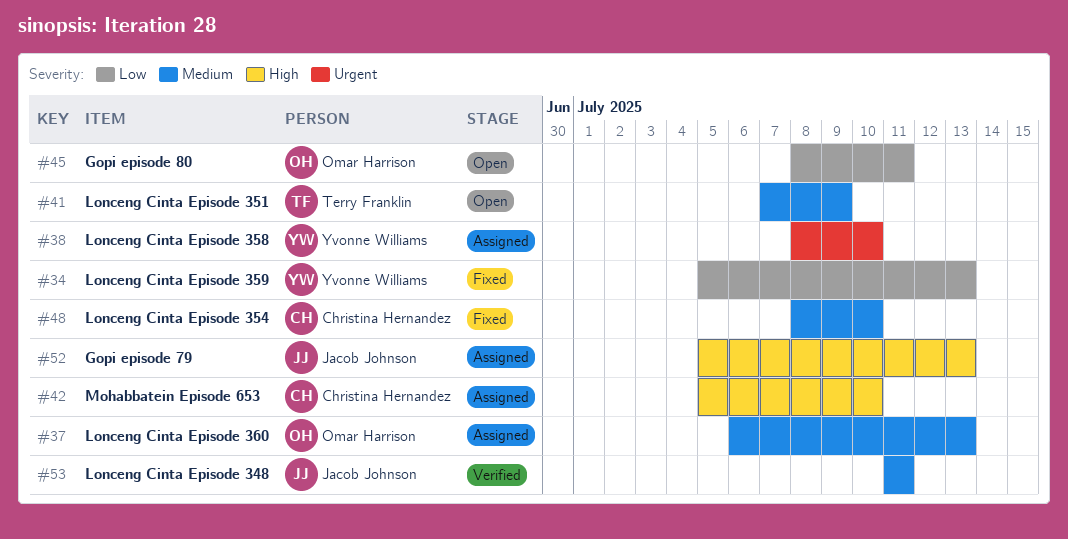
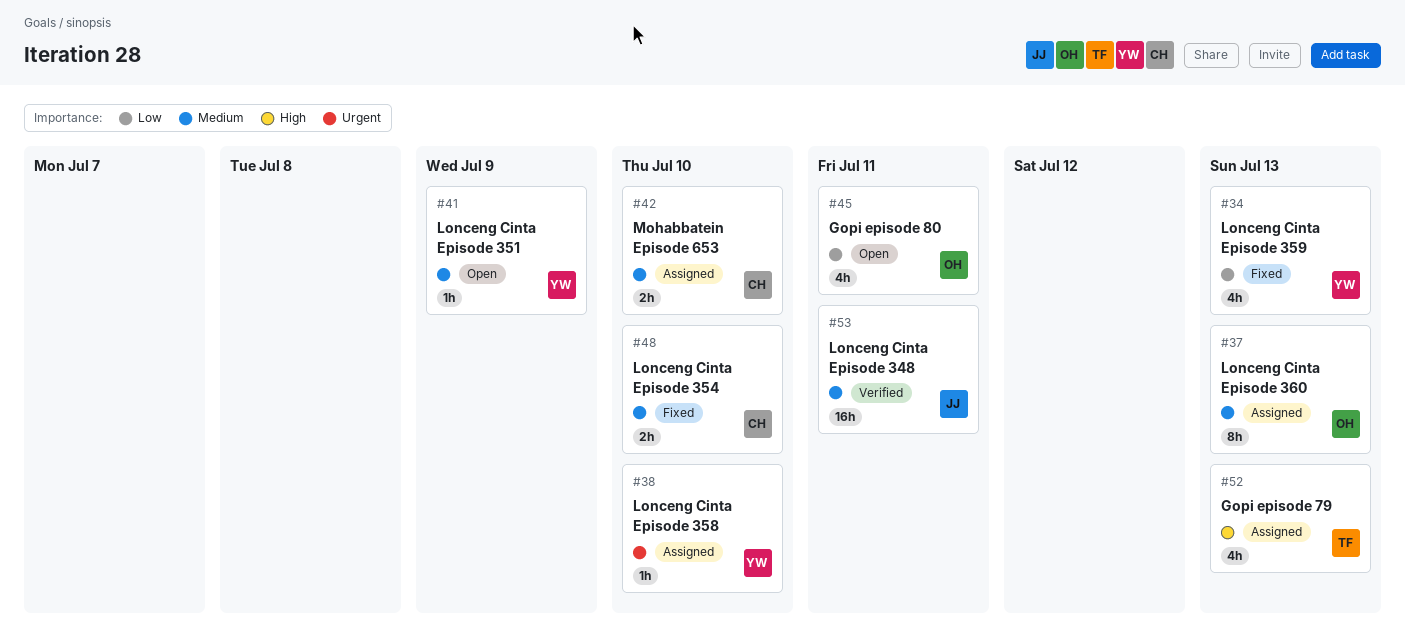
#41, owner: Terry Franklin -> Yvonne Williams
#42, priority: High -> Medium
#52, owner: Jacob Johnson -> Terry Franklin

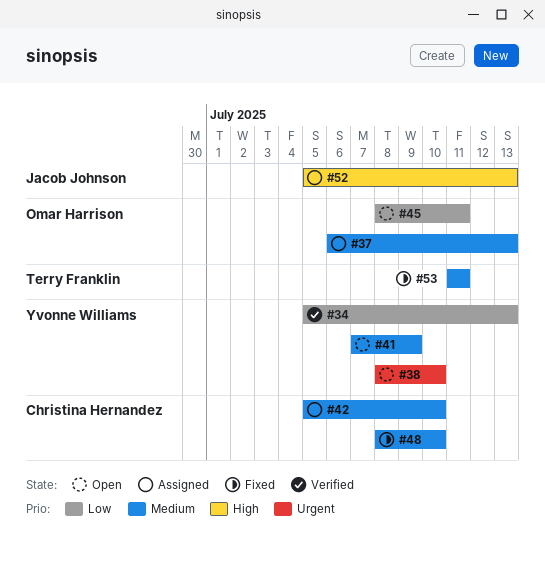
#34, status: Fixed -> Verified
#38, status: Assigned -> Open
#52, owner: Terry Franklin -> Jacob Johnson
#53, status: Verified -> Fixed
#53, owner: Jacob Johnson -> Terry Franklin

